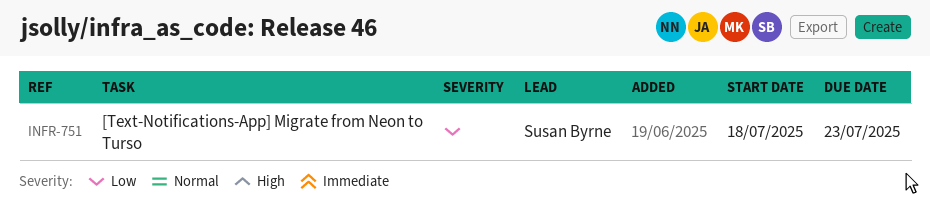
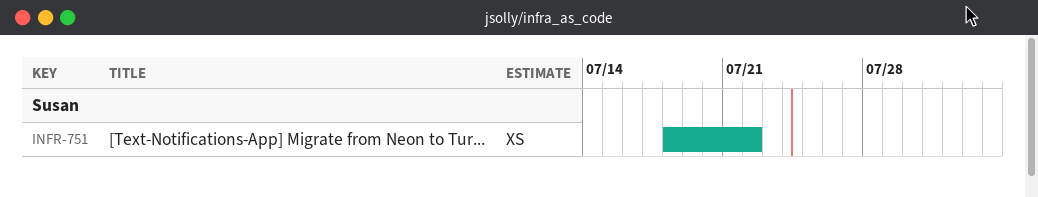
INFR-751, due: Jul 23 -> Jul 22

